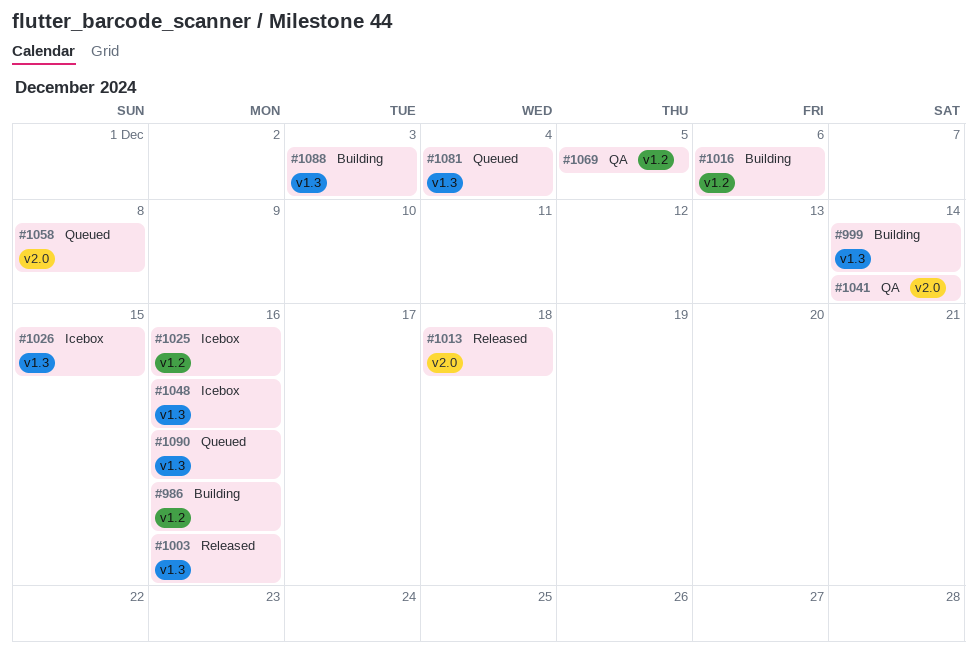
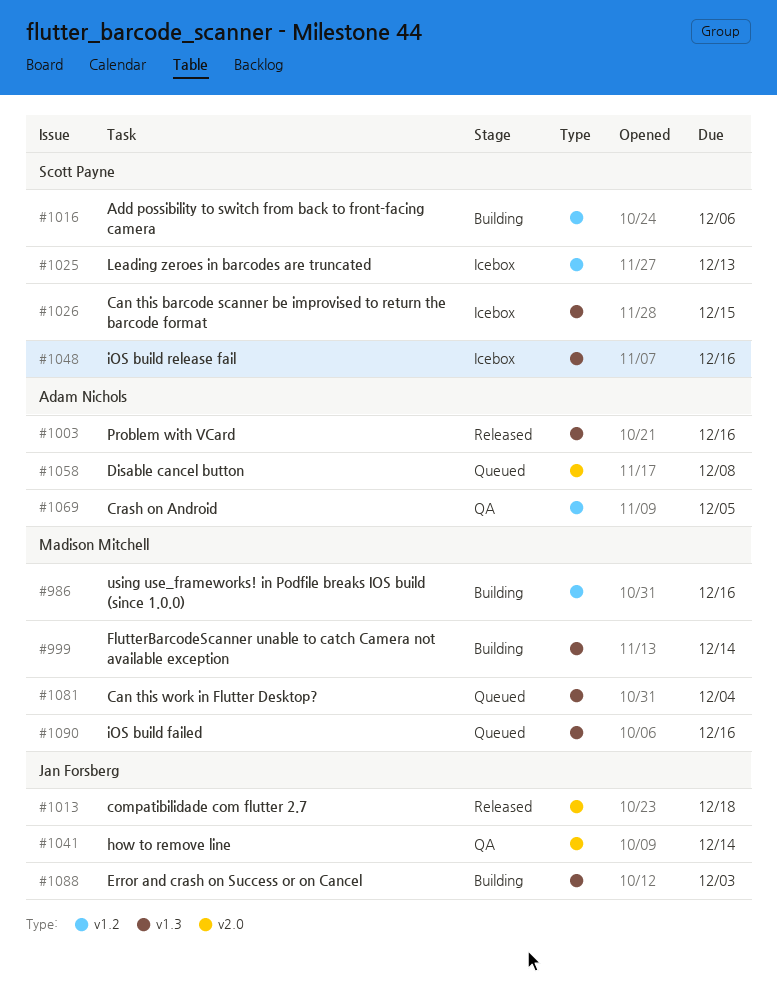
#1025, due: Dec 16 -> Dec 13

